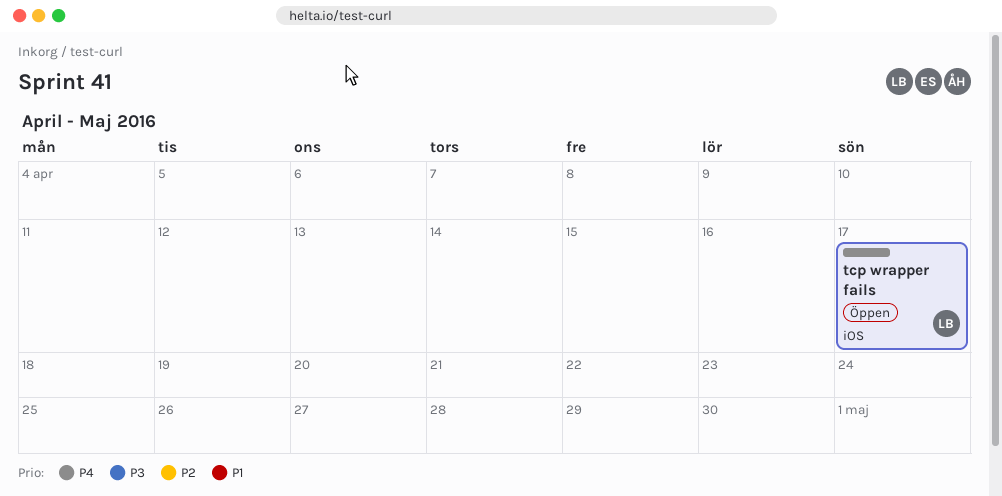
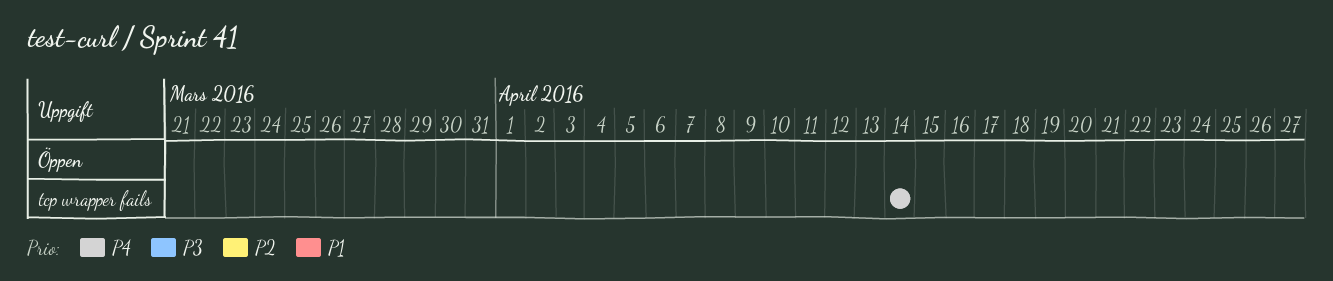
tcp wrapper fails, due: Apr 17 -> Apr 14

